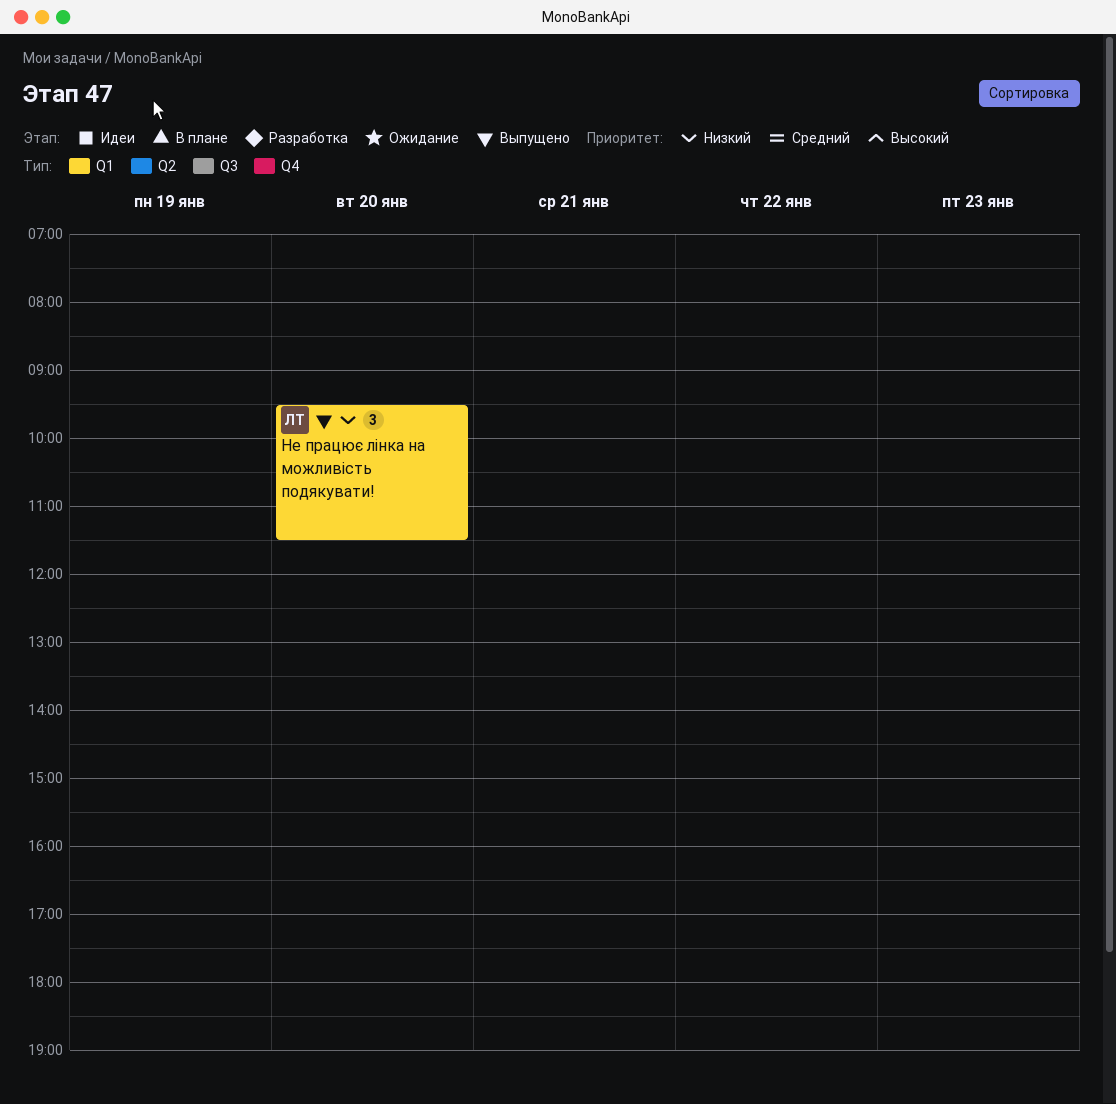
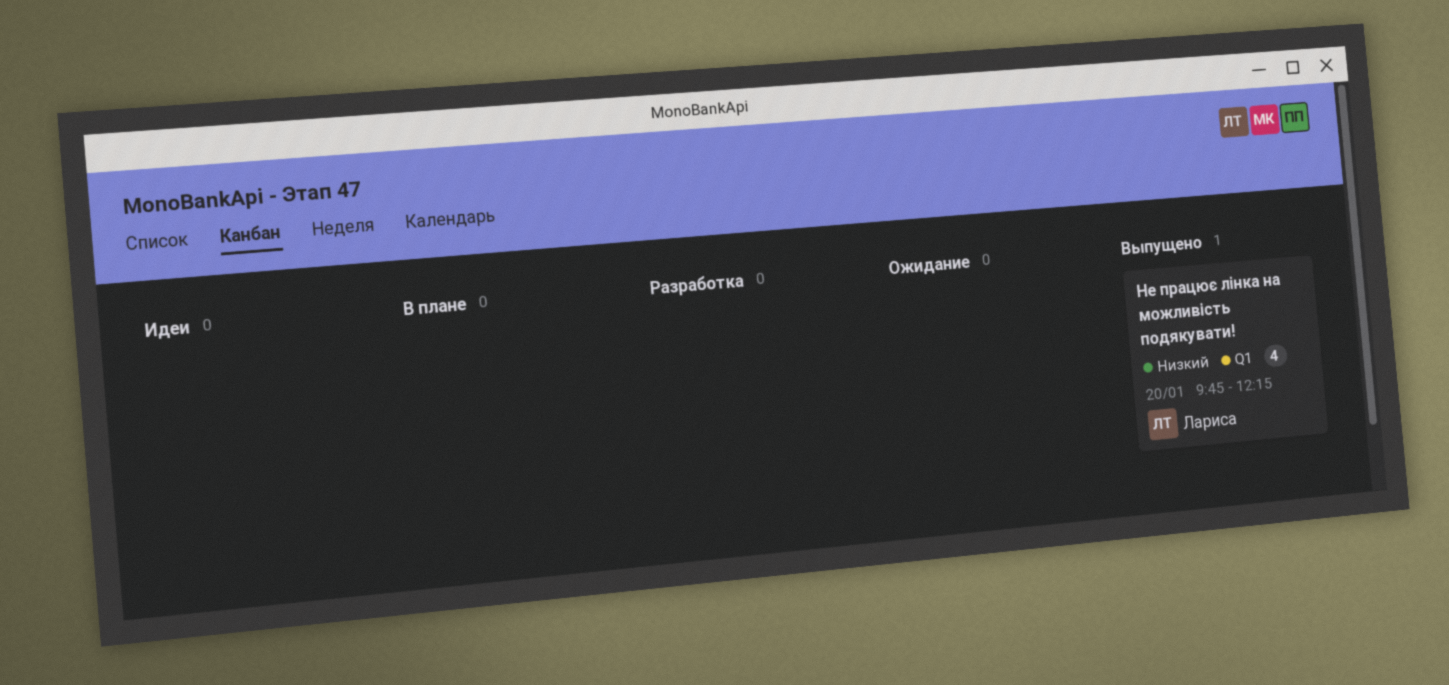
Не працює лінка на можливість подякувати!, estimate: 3 -> 4
Не працює лінка на можливість подякувати!, begins: 09:30 -> 09:45
Не працює лінка на можливість подякувати!, ends: 11:30 -> 12:15

